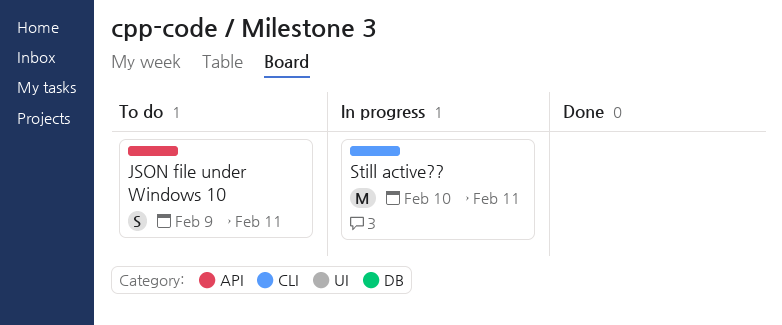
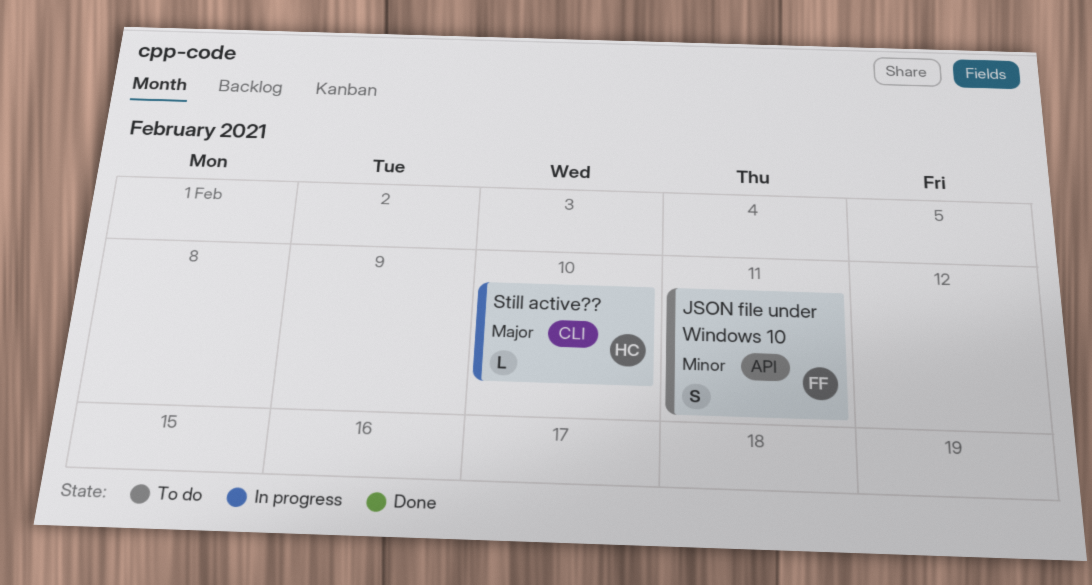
Still active??, estimate: M -> L
Still active??, due: Feb 11 -> Feb 10

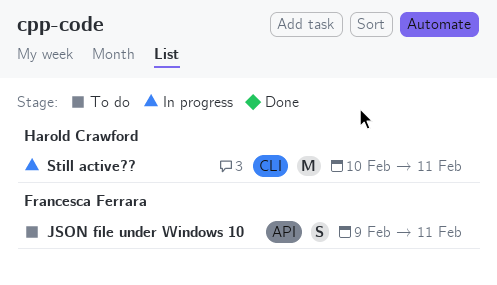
Still active??, estimate: L -> M
Still active??, due: Feb 10 -> Feb 11

